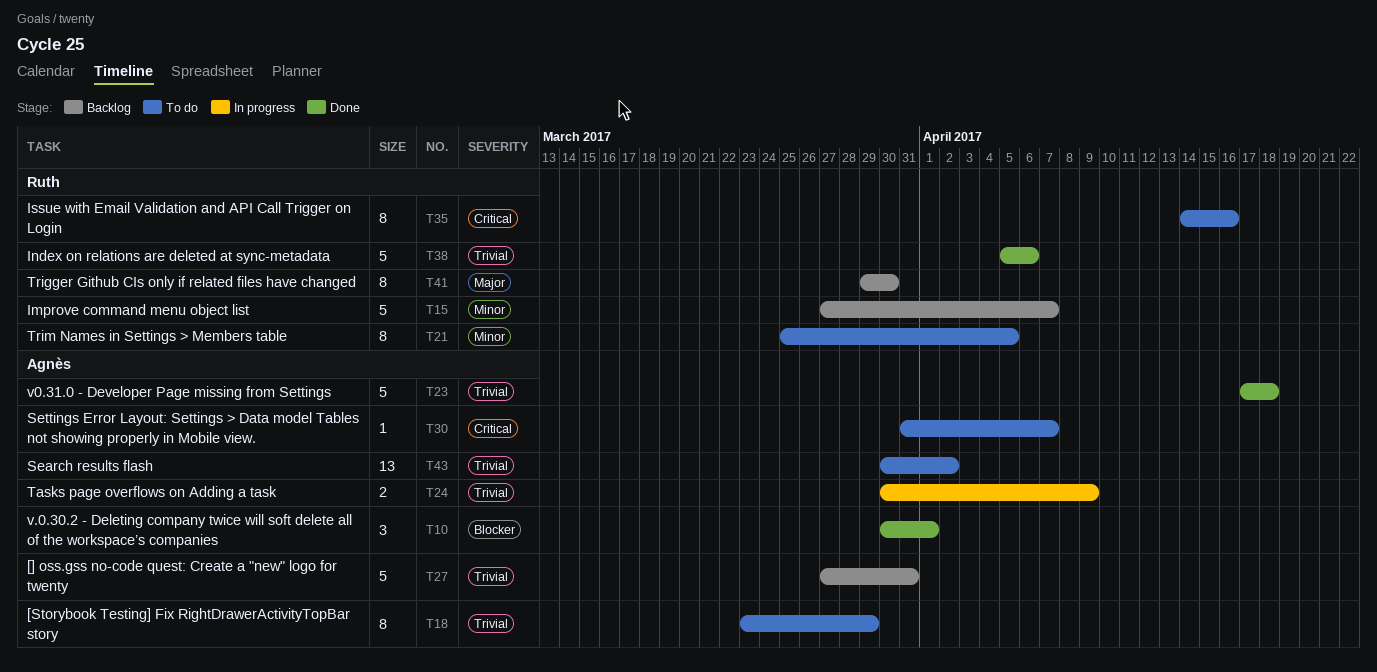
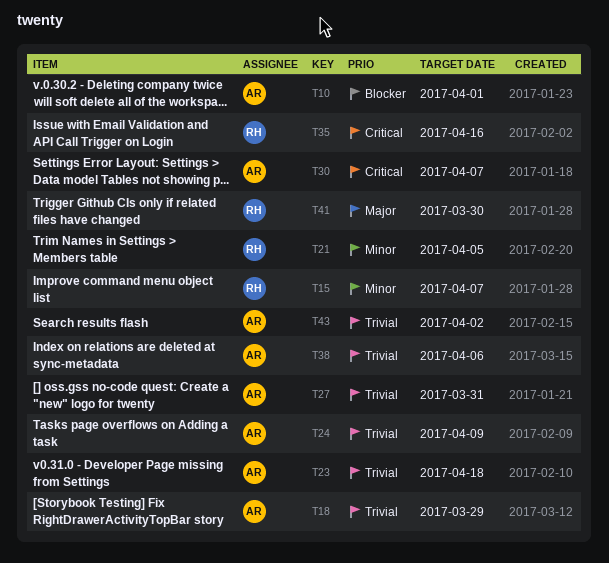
T38, owner: Ruth -> Agnès

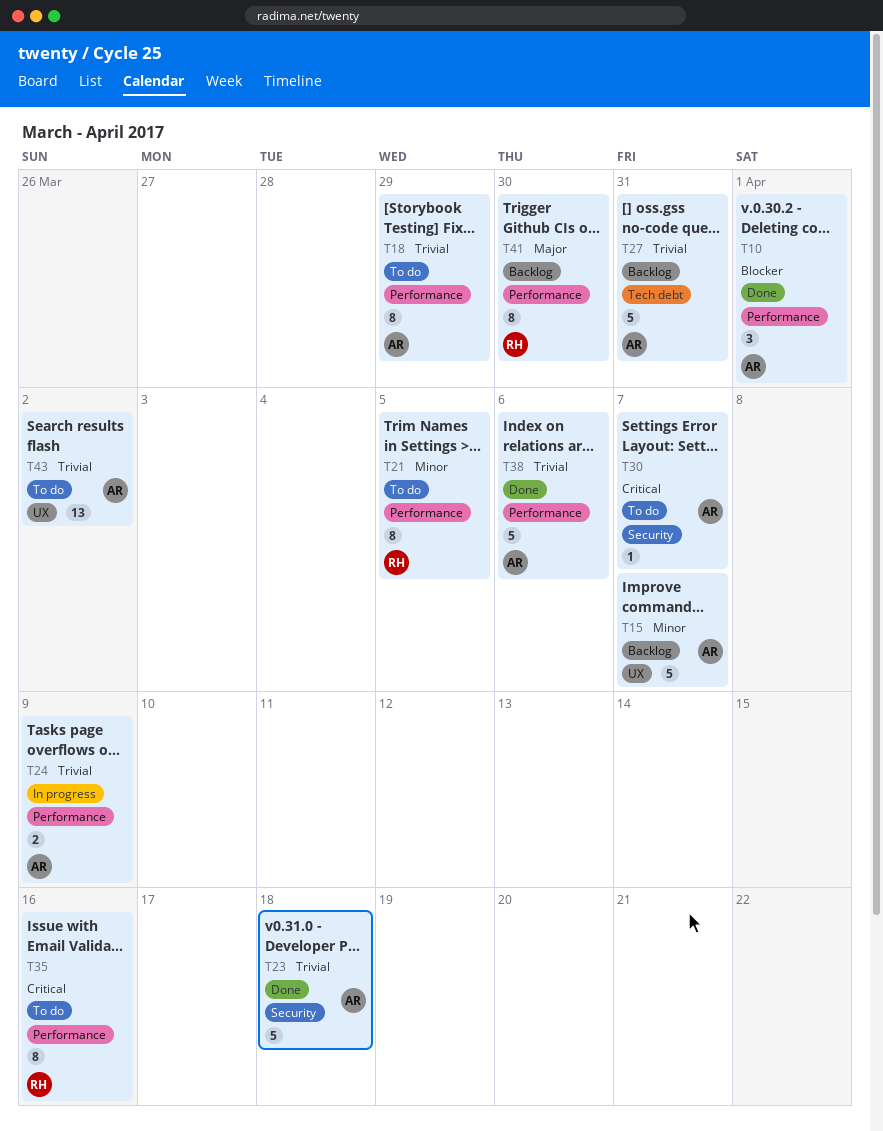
T15, owner: RH -> AR

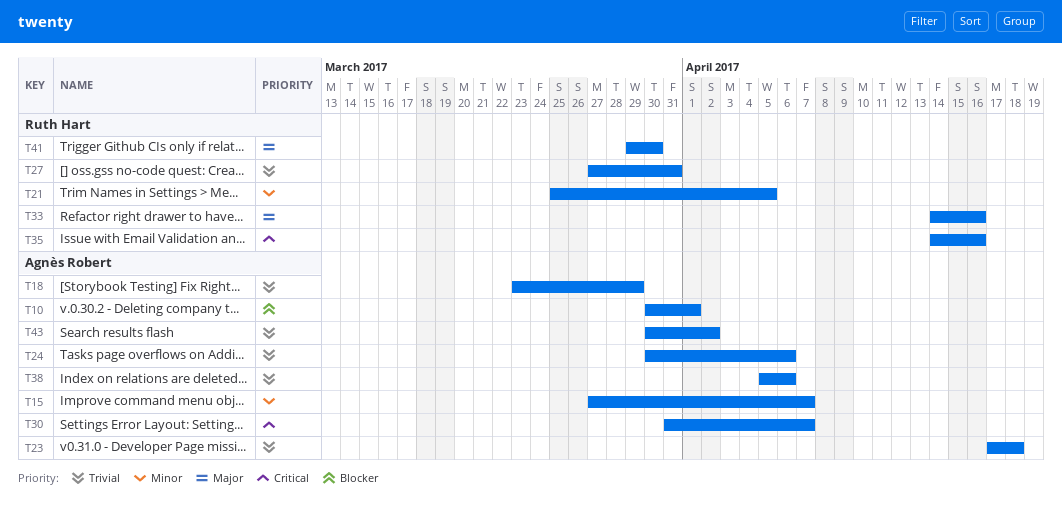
T24, due: Apr 9 -> Apr 6
T27, owner: Agnès Robert -> Ruth Hart
T33: none -> present

